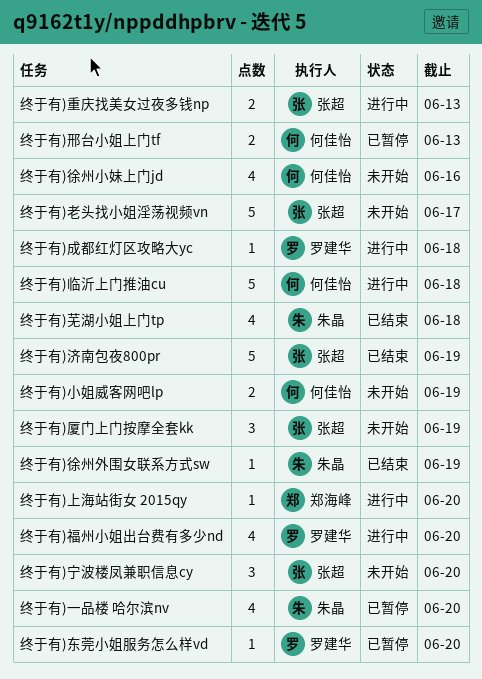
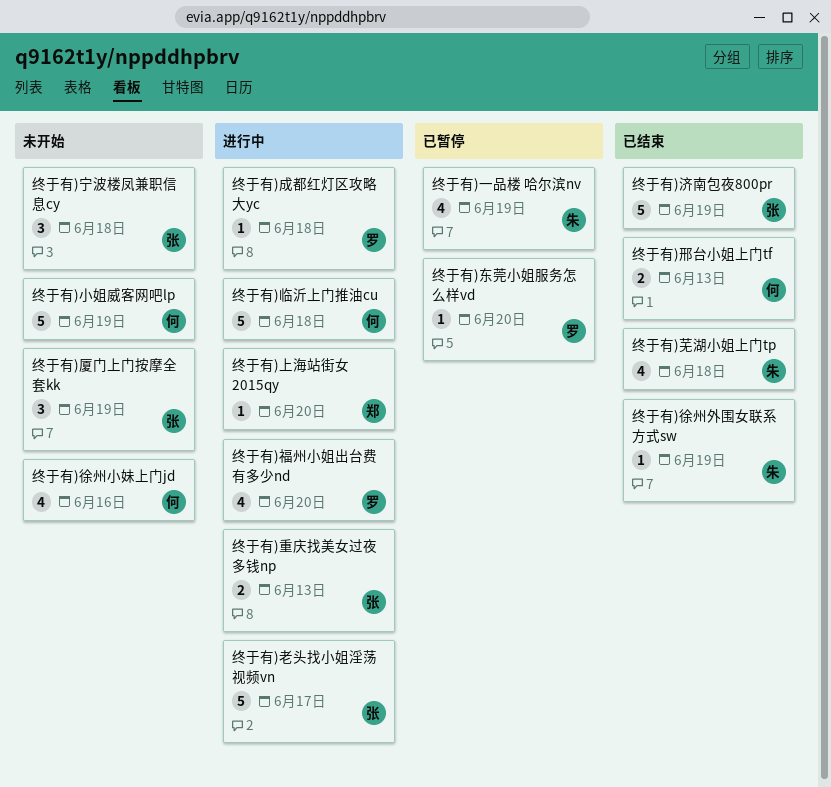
终于有)一品楼 哈尔滨nv, due: Jun 20 -> Jun 19
终于有)宁波楼凤兼职信息cy, due: Jun 20 -> Jun 18
终于有)小姐威客网吧lp, estimate: 2 -> 5
终于有)老头找小姐淫荡视频vn, status: 未开始 -> 进行中
终于有)邢台小姐上门tf, status: 已暂停 -> 已结束

